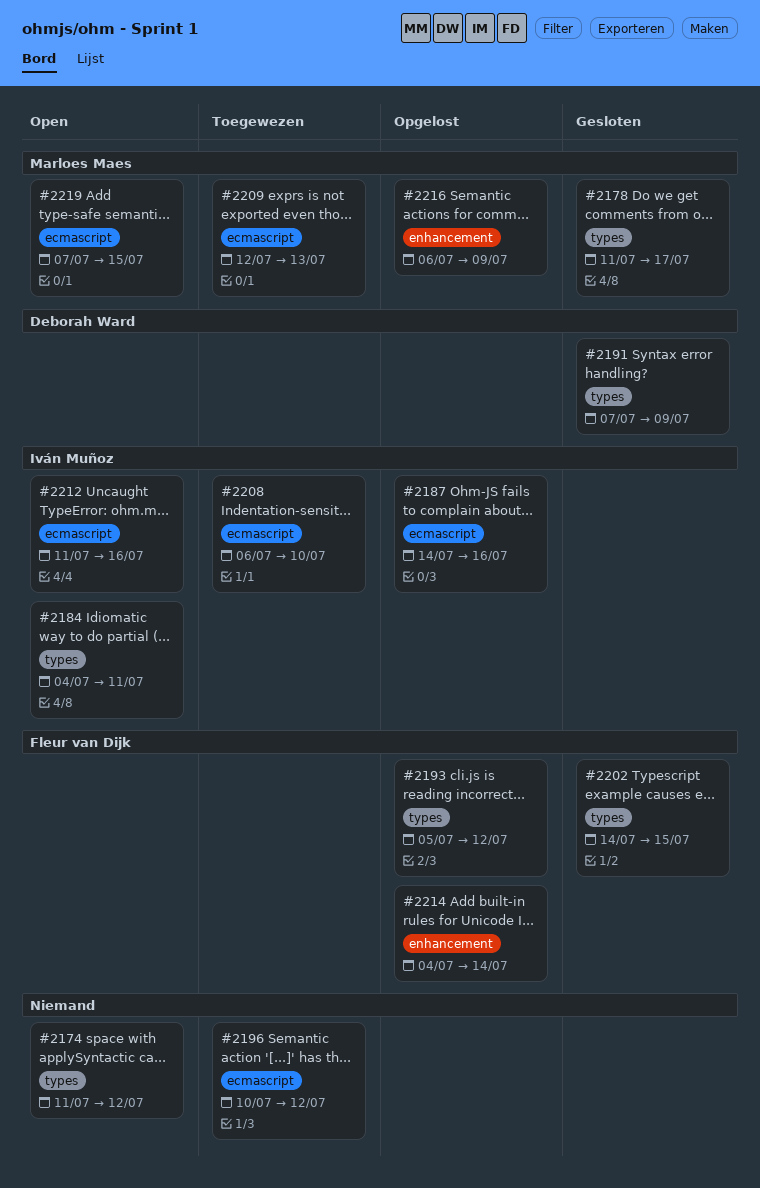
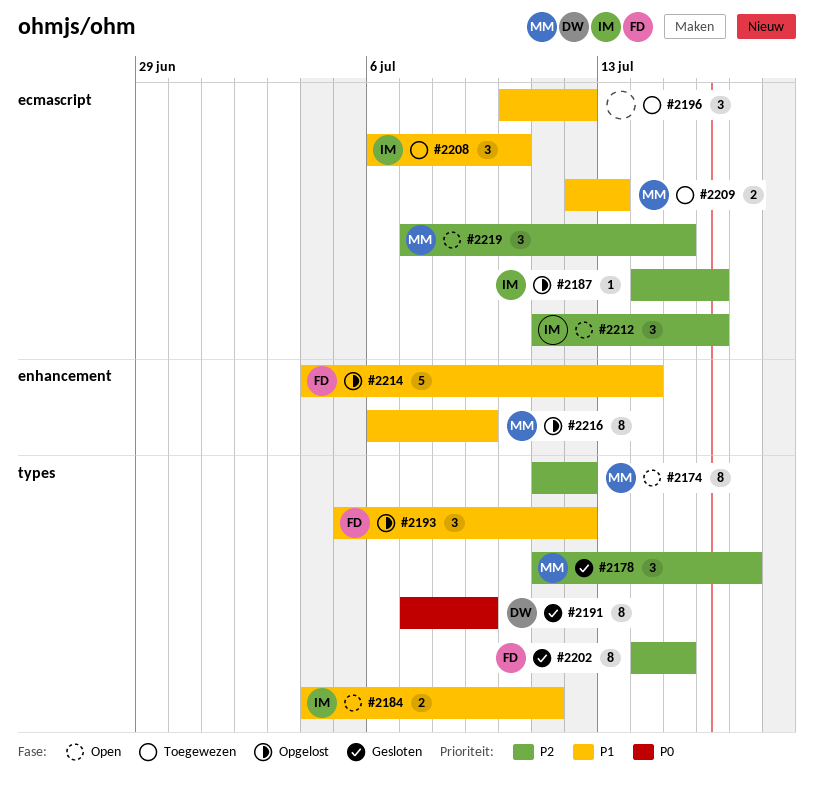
#2174, owner: none -> Marloes Maes

